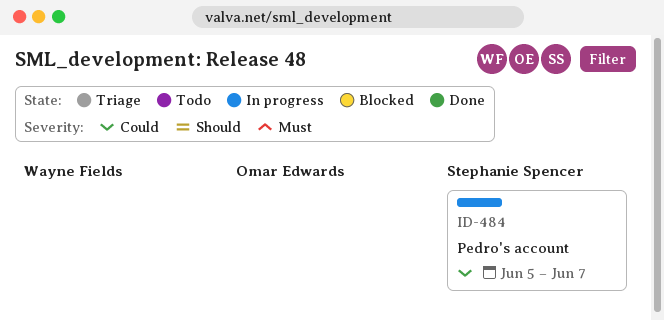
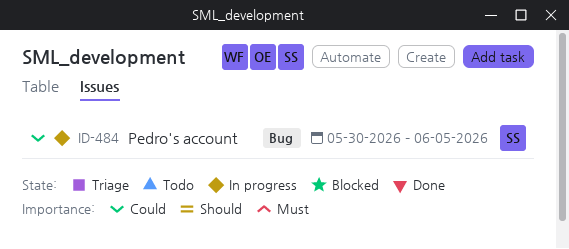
ID-484, start: Jun 5 -> May 30
ID-484, due: Jun 7 -> Jun 5

